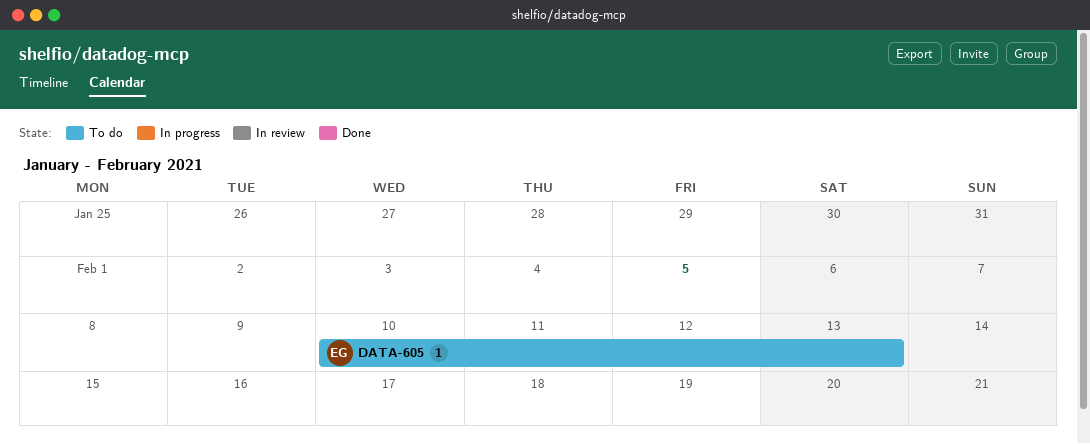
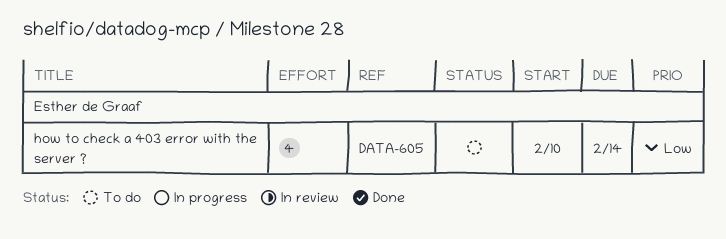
DATA-605, estimate: 1 -> 4
DATA-605, due: Feb 13 -> Feb 14

